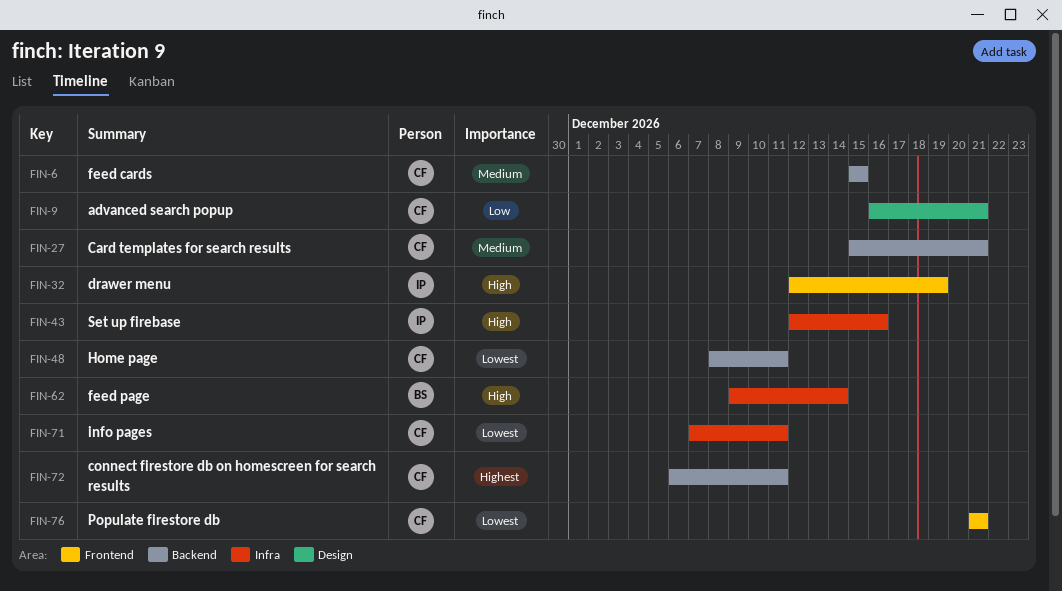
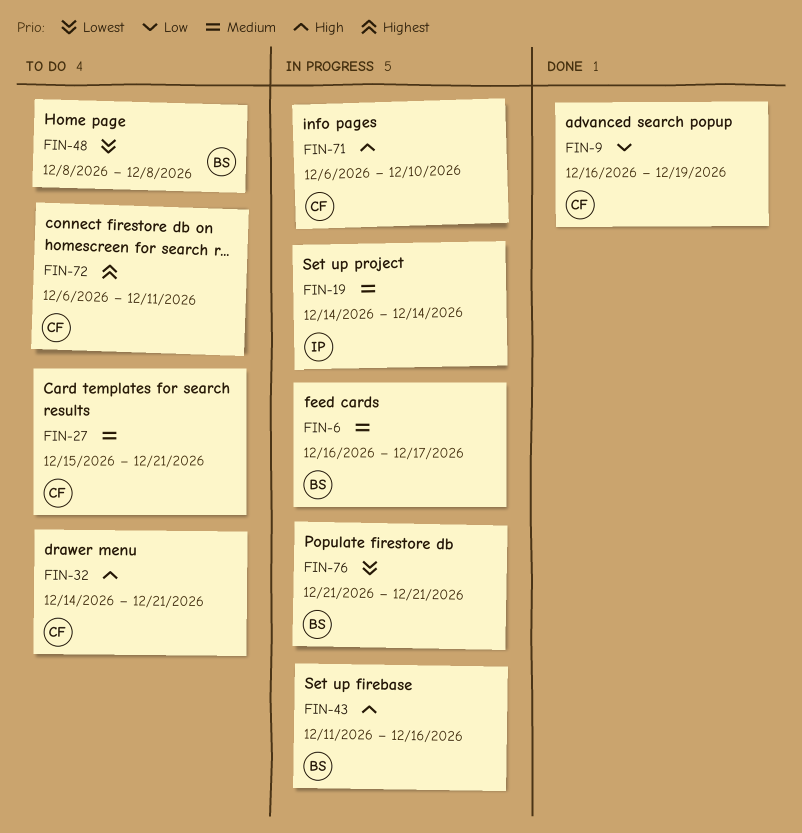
FIN-6, owner: CF -> BS
FIN-6, start: Dec 15 -> Dec 16
FIN-6, due: Dec 15 -> Dec 17
FIN-9, due: Dec 21 -> Dec 19
FIN-19: none -> present
FIN-32, owner: IP -> CF
FIN-32, start: Dec 12 -> Dec 14
FIN-32, due: Dec 19 -> Dec 21
FIN-43, owner: IP -> BS
FIN-43, start: Dec 12 -> Dec 11
FIN-48, owner: CF -> BS
FIN-48, due: Dec 11 -> Dec 8
FIN-62: present -> none
FIN-71, priority: Lowest -> High
FIN-71, start: Dec 7 -> Dec 6
FIN-71, due: Dec 11 -> Dec 10
FIN-76, owner: CF -> BS

